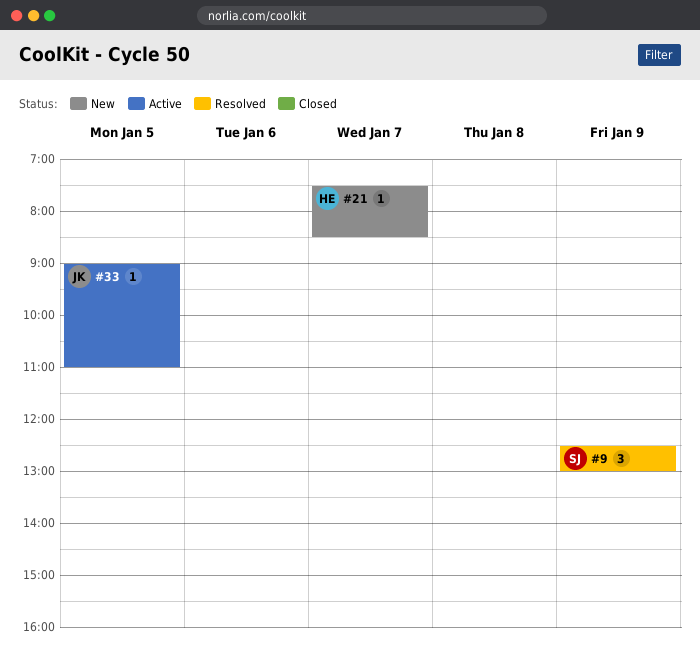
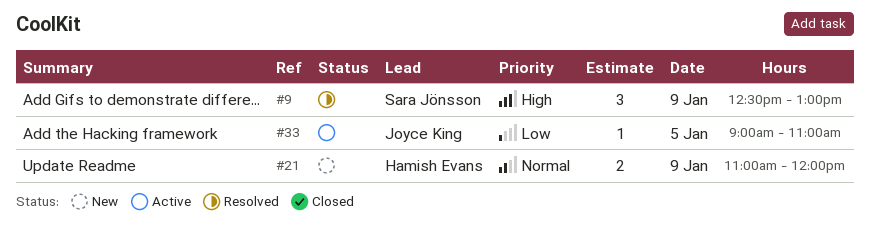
#21, estimate: 1 -> 2
#21, day: Jan 7 -> Jan 9
#21, begins: 07:30 -> 11:00
#21, ends: 08:30 -> 12:00

